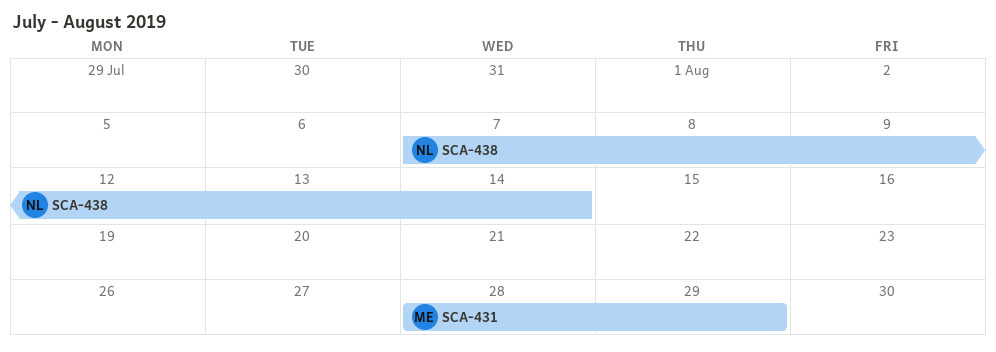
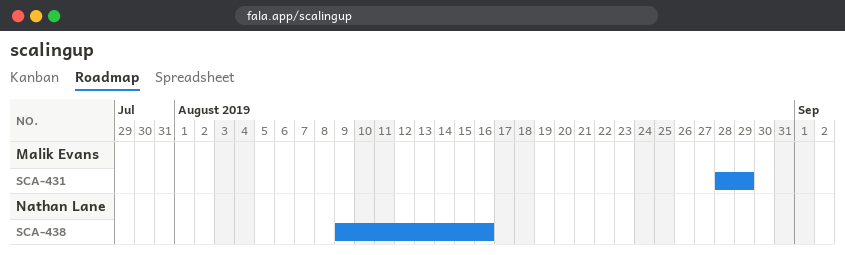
SCA-438, start: Aug 7 -> Aug 9
SCA-438, due: Aug 14 -> Aug 16

